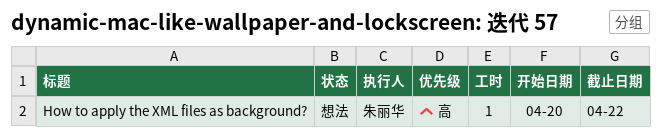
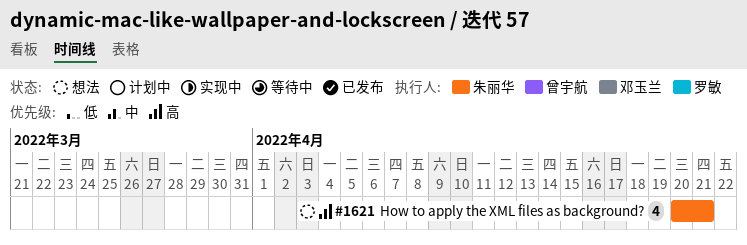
How to apply the XML files as background?, estimate: 1 -> 4
How to apply the XML files as background?, due: Apr 22 -> Apr 21

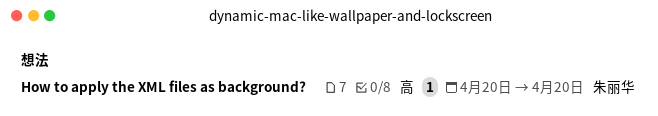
How to apply the XML files as background?, estimate: 4 -> 1
How to apply the XML files as background?, due: Apr 21 -> Apr 20

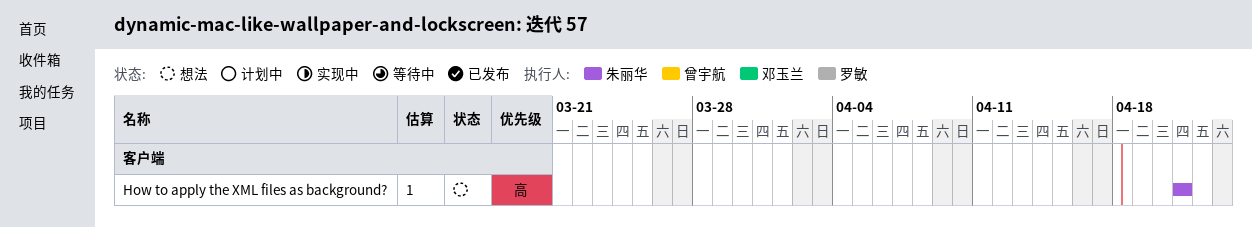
How to apply the XML files as background?, start: Apr 20 -> Apr 21
How to apply the XML files as background?, due: Apr 20 -> Apr 21

